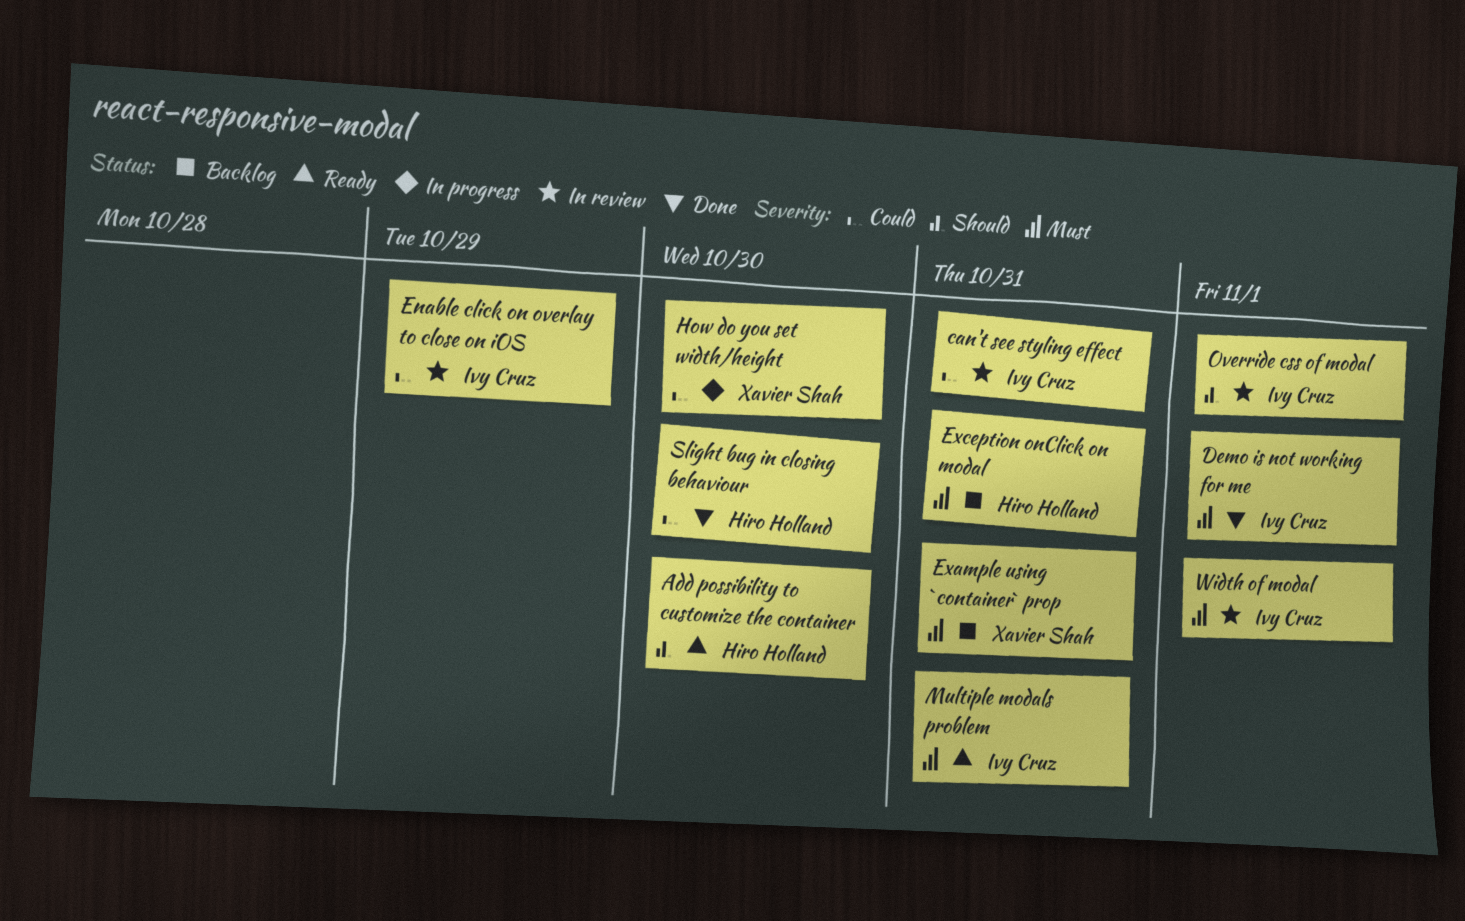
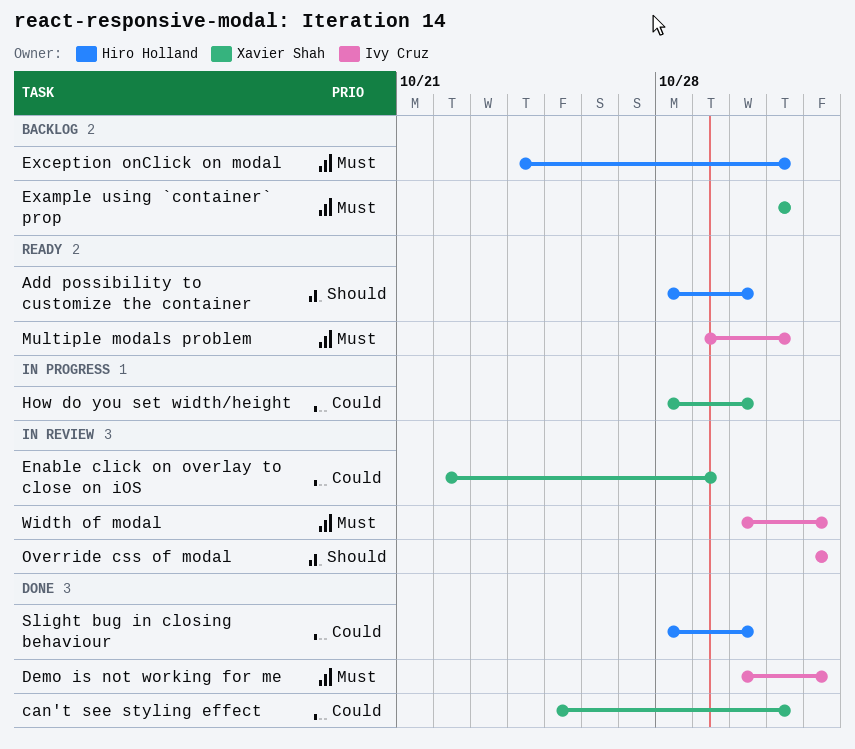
can't see styling effect, status: In review -> Done
can't see styling effect, owner: Ivy Cruz -> Xavier Shah
Enable click on overlay to close on iOS, owner: Ivy Cruz -> Xavier Shah

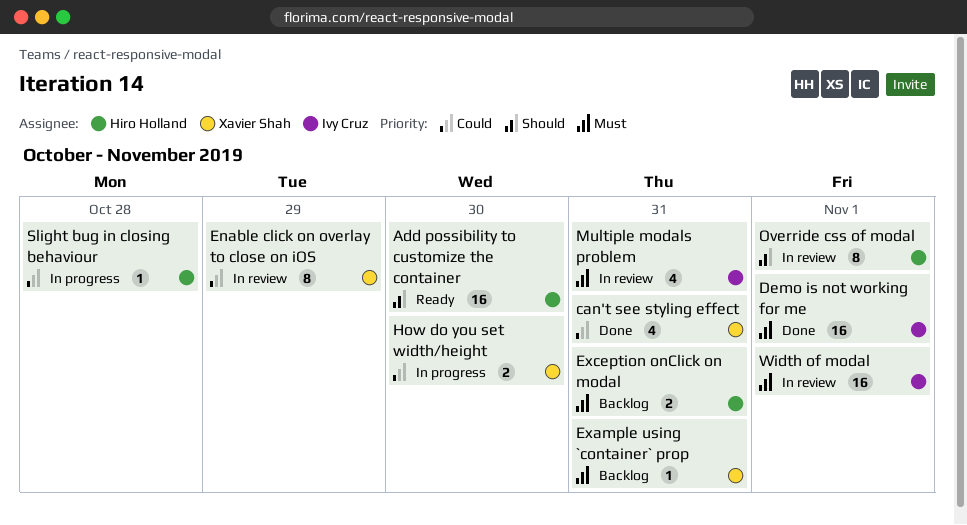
Multiple modals problem, status: Ready -> In review
Override css of modal, owner: Ivy Cruz -> Hiro Holland
Slight bug in closing behaviour, status: Done -> In progress
Slight bug in closing behaviour, due: Oct 30 -> Oct 28

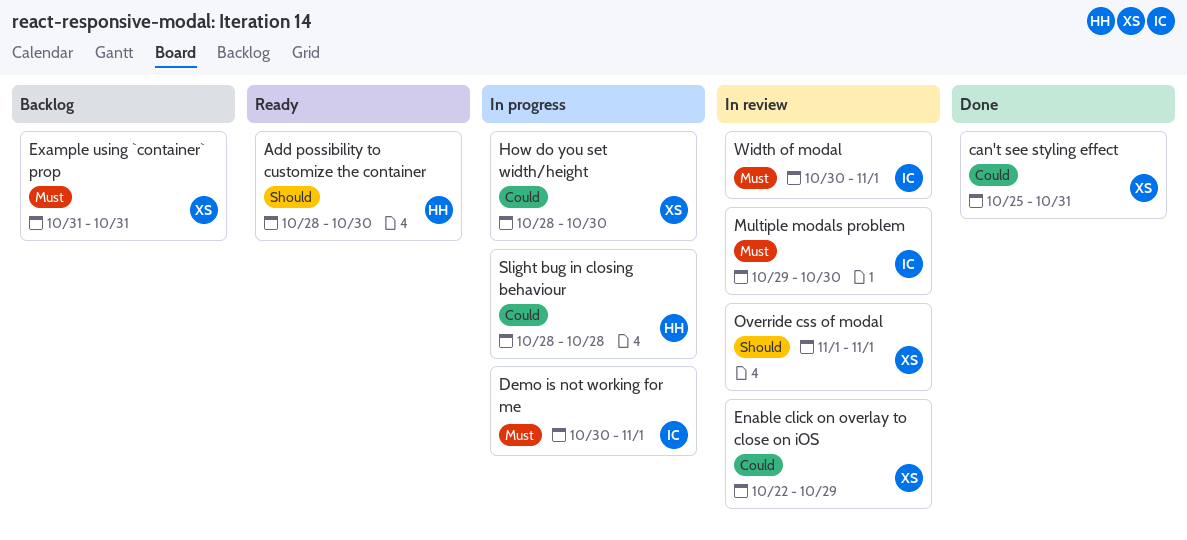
Demo is not working for me, status: Done -> In progress
Exception onClick on modal: present -> none
Multiple modals problem, due: Oct 31 -> Oct 30
Override css of modal, owner: Hiro Holland -> Xavier Shah

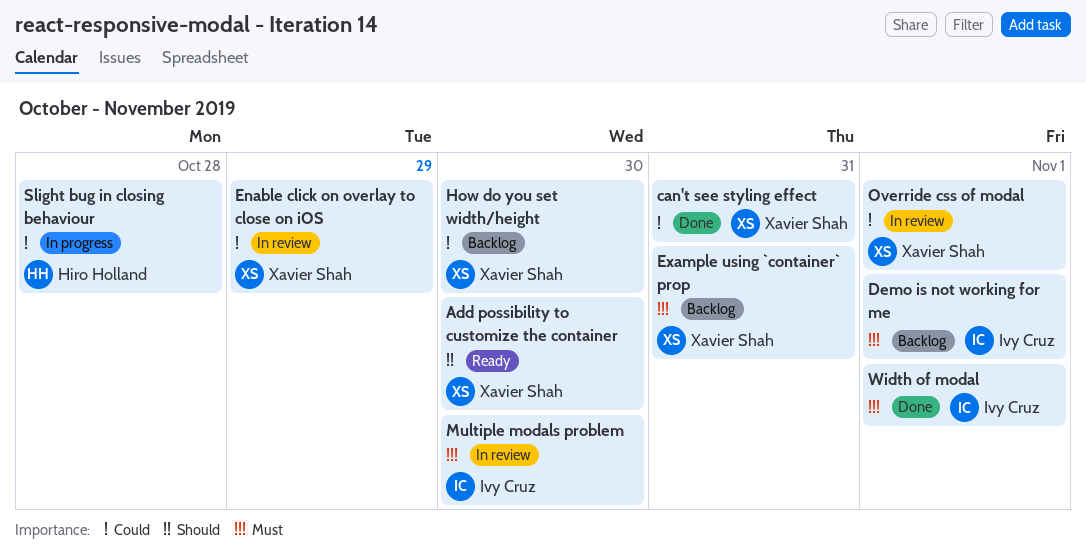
Add possibility to customize the container, owner: Hiro Holland -> Xavier Shah
Demo is not working for me, status: In progress -> Backlog
How do you set width/height, status: In progress -> Backlog
Override css of modal, priority: Should -> Could
Width of modal, status: In review -> Done

